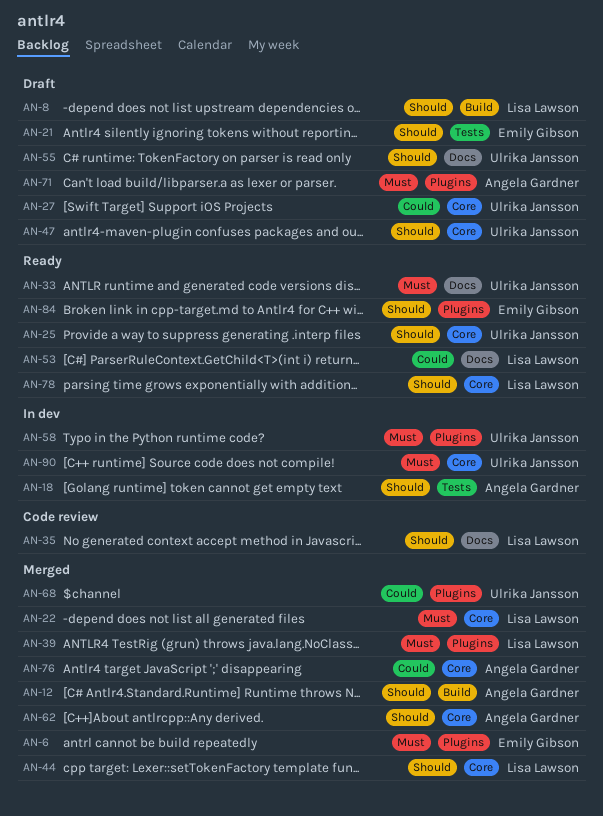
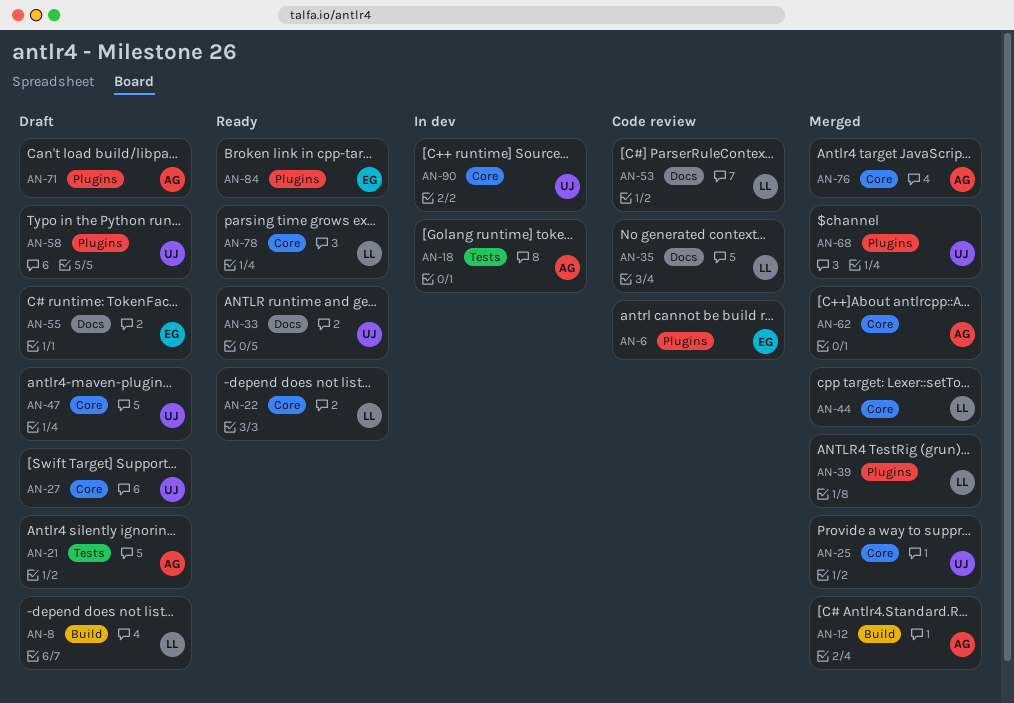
AN-6, status: Merged -> Code review
AN-21, owner: Emily Gibson -> Angela Gardner
AN-22, status: Merged -> Ready
AN-25, status: Ready -> Merged
AN-53, status: Ready -> Code review
AN-55, owner: Ulrika Jansson -> Emily Gibson
AN-58, status: In dev -> Draft

